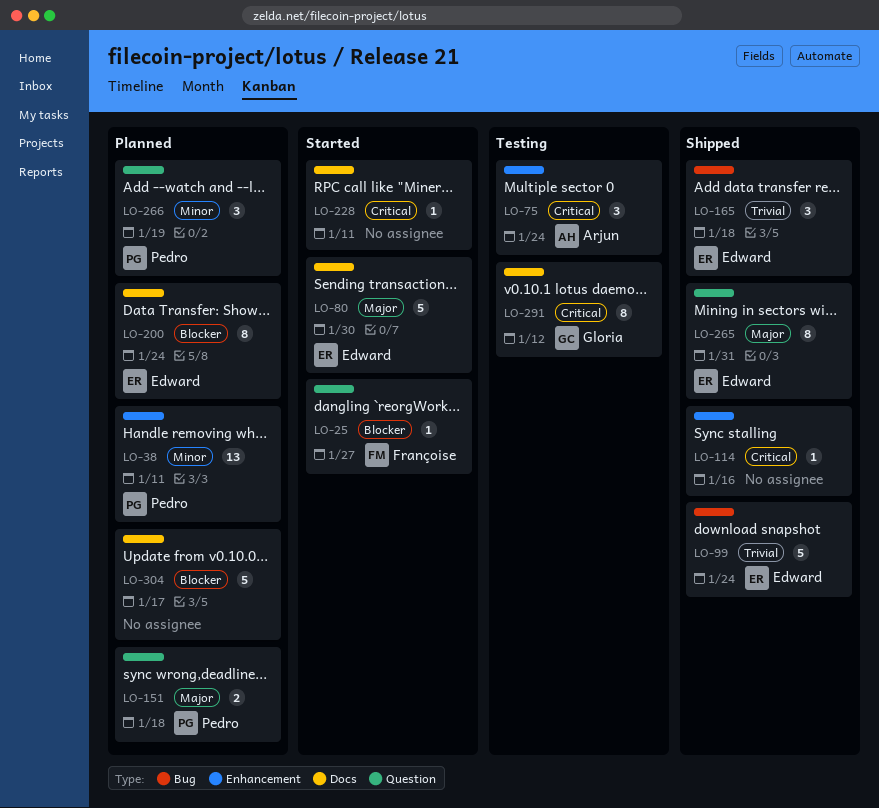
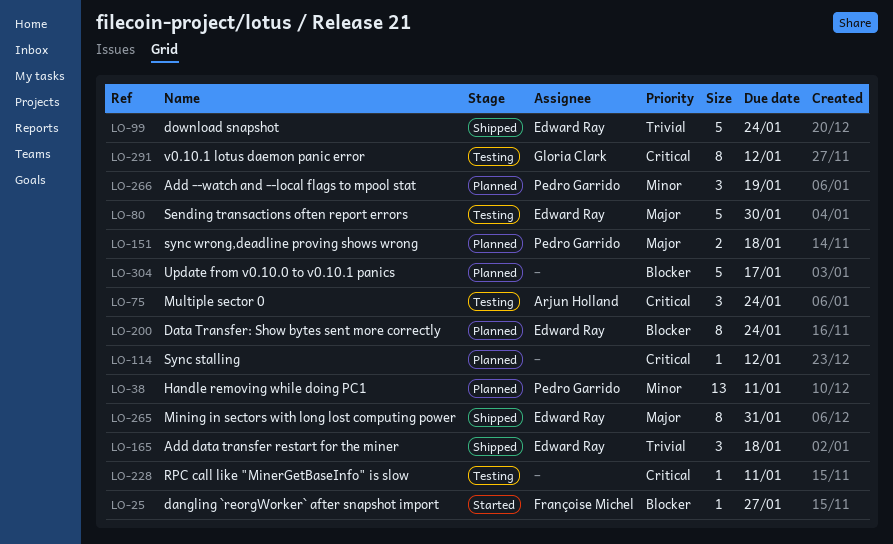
LO-80, status: Started -> Testing
LO-114, status: Shipped -> Planned
LO-114, due: Jan 16 -> Jan 12
LO-228, status: Started -> Testing

